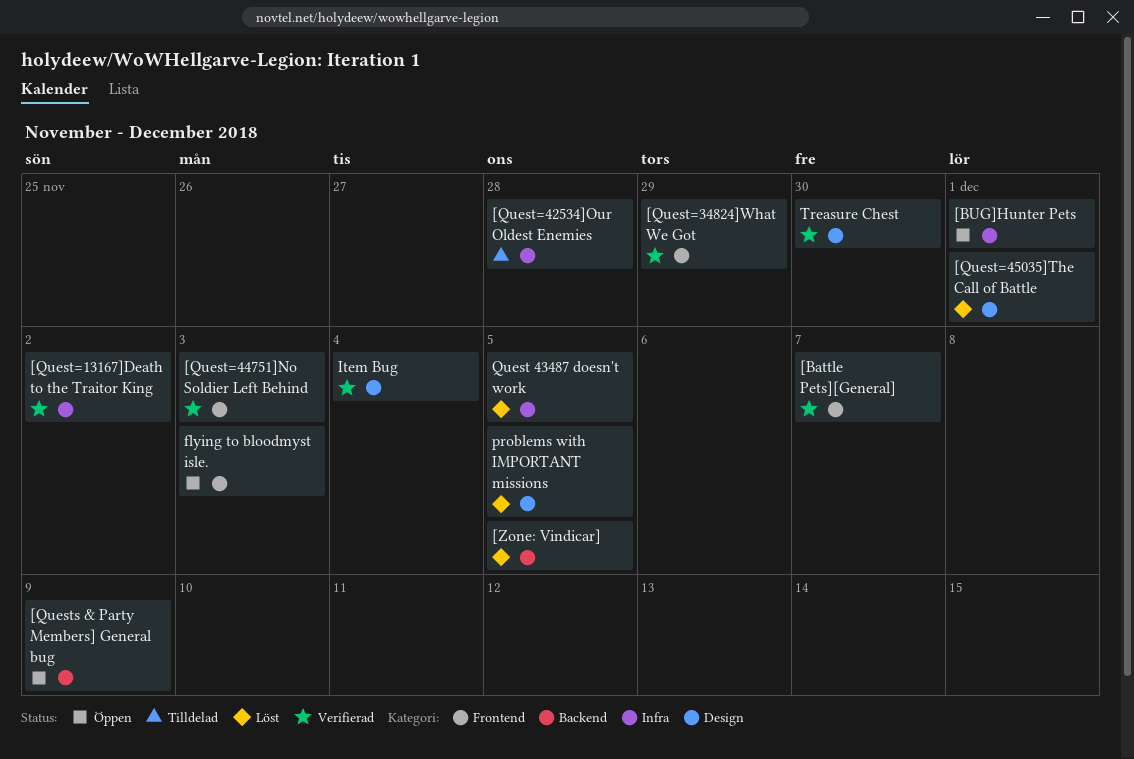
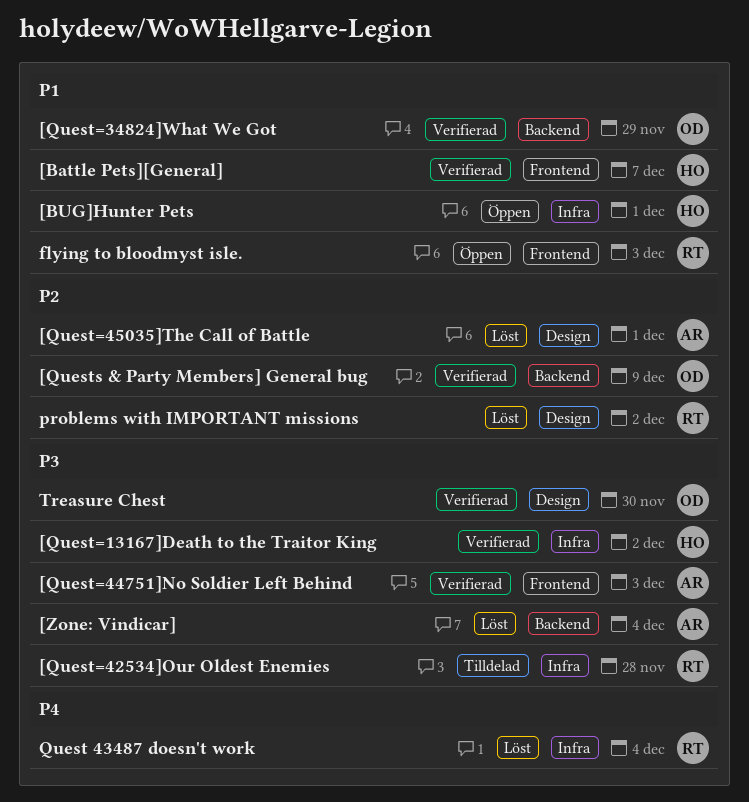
[Quest=34824]What We Got, label: Frontend -> Backend
[Quests & Party Members] General bug, status: Öppen -> Verifierad
[Zone: Vindicar], due: Dec 5 -> Dec 4
Item Bug: present -> none
problems with IMPORTANT missions, due: Dec 5 -> Dec 2
Quest 43487 doesn't work, due: Dec 5 -> Dec 4

